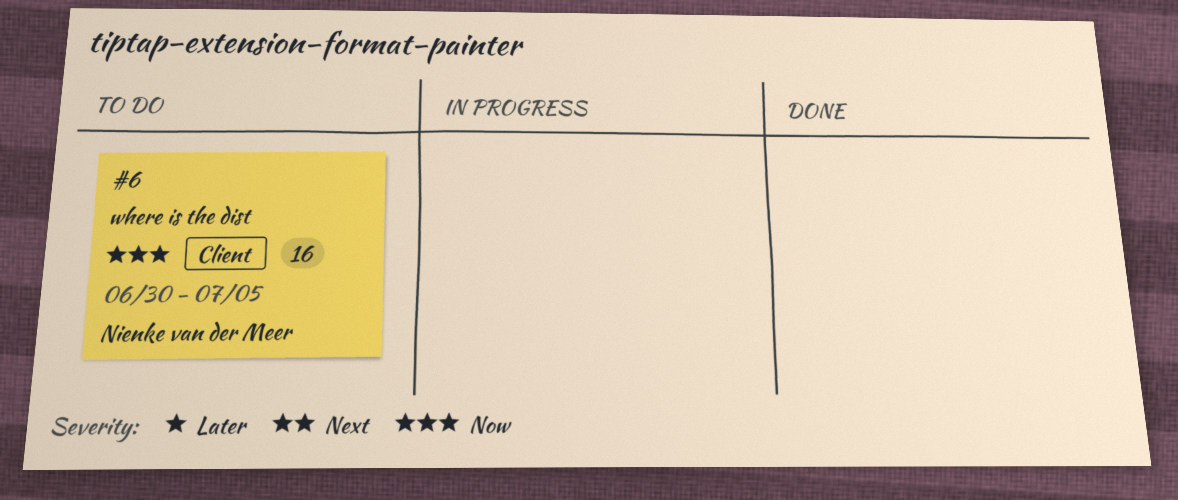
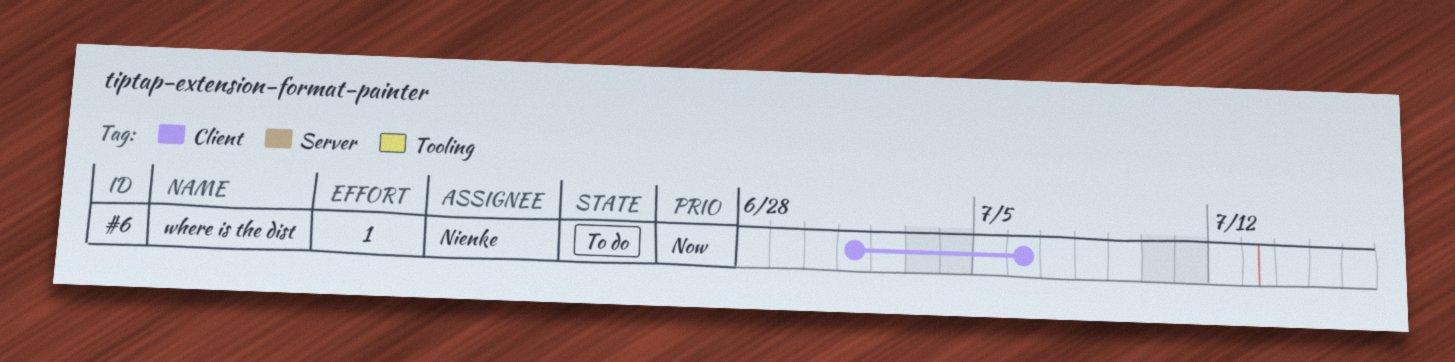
#6, estimate: 16 -> 1
#6, start: Jun 30 -> Jul 1
#6, due: Jul 5 -> Jul 6

